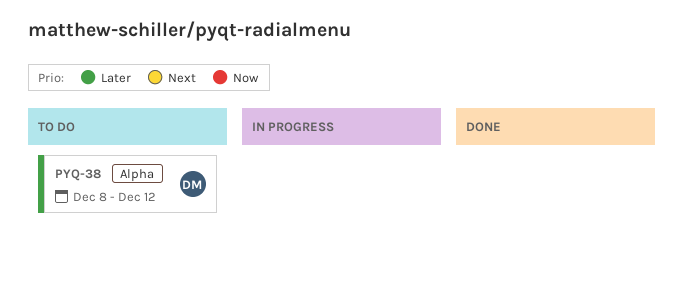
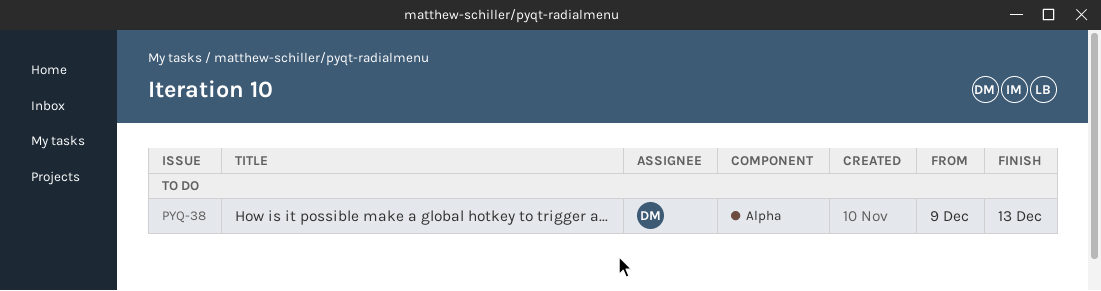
PYQ-38, start: Dec 8 -> Dec 9
PYQ-38, due: Dec 12 -> Dec 13

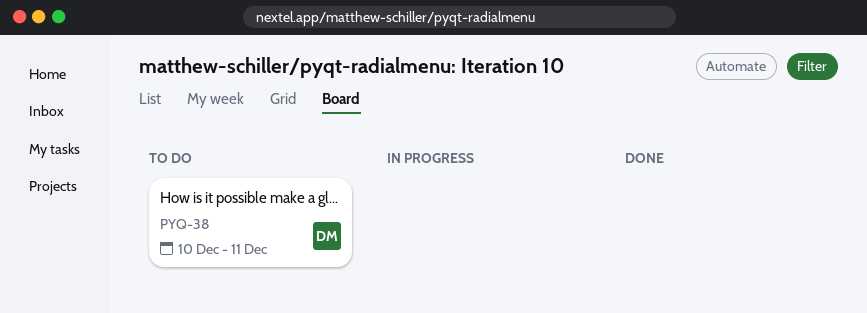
PYQ-38, start: Dec 9 -> Dec 10
PYQ-38, due: Dec 13 -> Dec 11

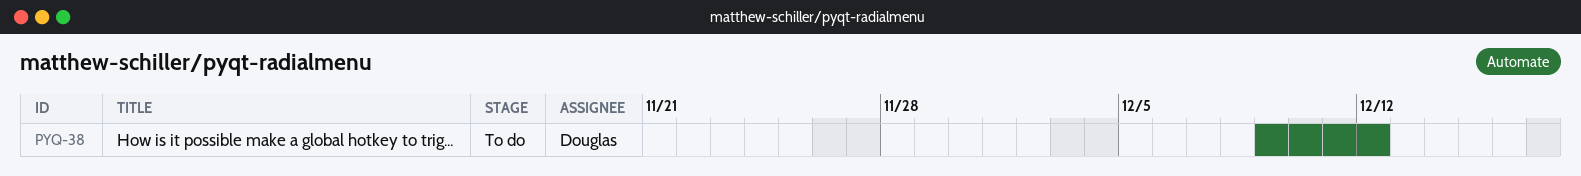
PYQ-38, start: Dec 10 -> Dec 9
PYQ-38, due: Dec 11 -> Dec 12

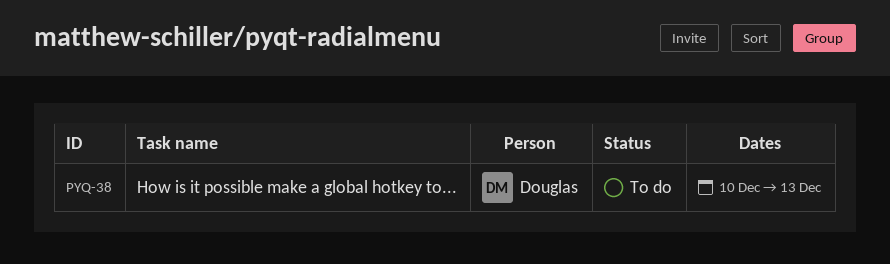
PYQ-38, start: Dec 9 -> Dec 10
PYQ-38, due: Dec 12 -> Dec 13

